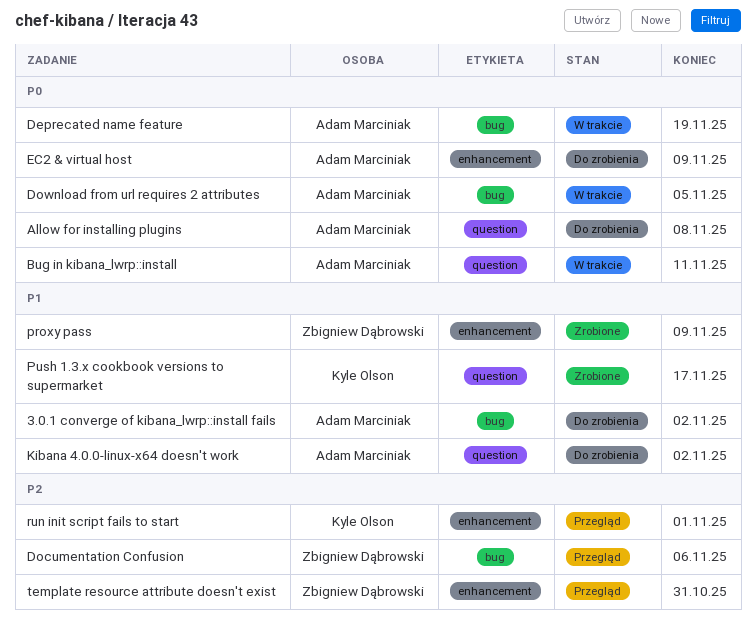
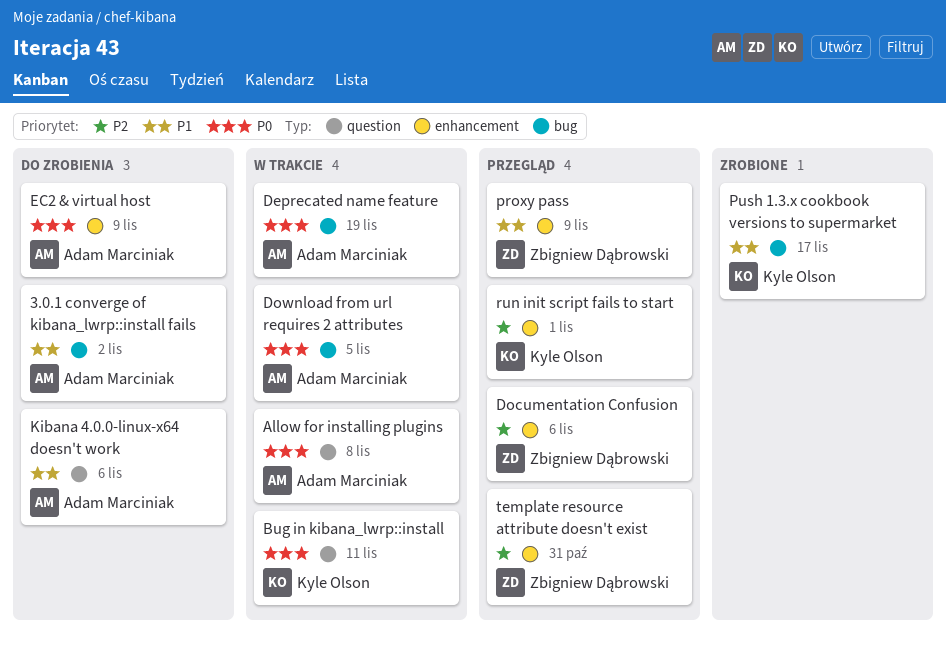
Allow for installing plugins, status: Do zrobienia -> W trakcie
Bug in kibana_lwrp::install, owner: Adam Marciniak -> Kyle Olson
Documentation Confusion, label: bug -> enhancement
Kibana 4.0.0-linux-x64 doesn't work, due: Nov 2 -> Nov 6
proxy pass, status: Zrobione -> Przegląd
Push 1.3.x cookbook versions to supermarket, label: question -> bug

